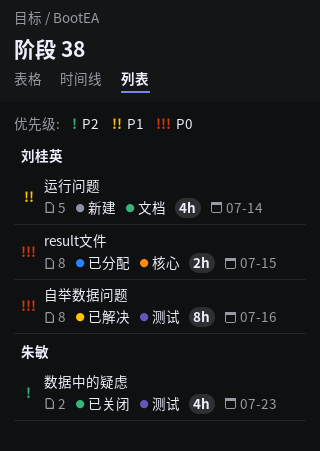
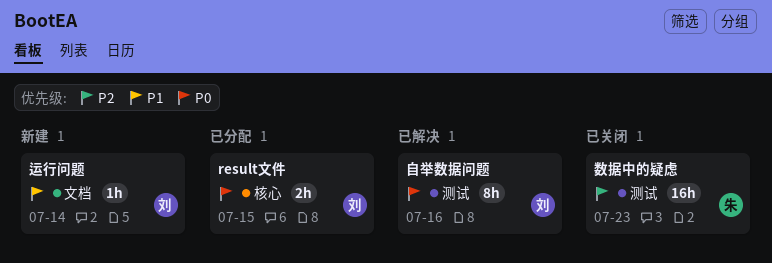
数据中的疑虑, estimate: 4h -> 16h
运行问题, estimate: 4h -> 1h

